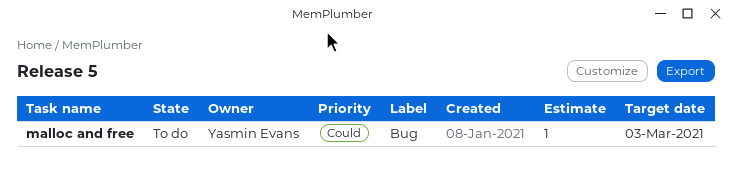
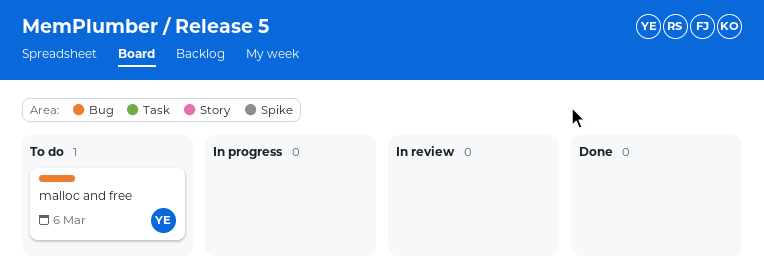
malloc and free, due: Mar 3 -> Mar 6

